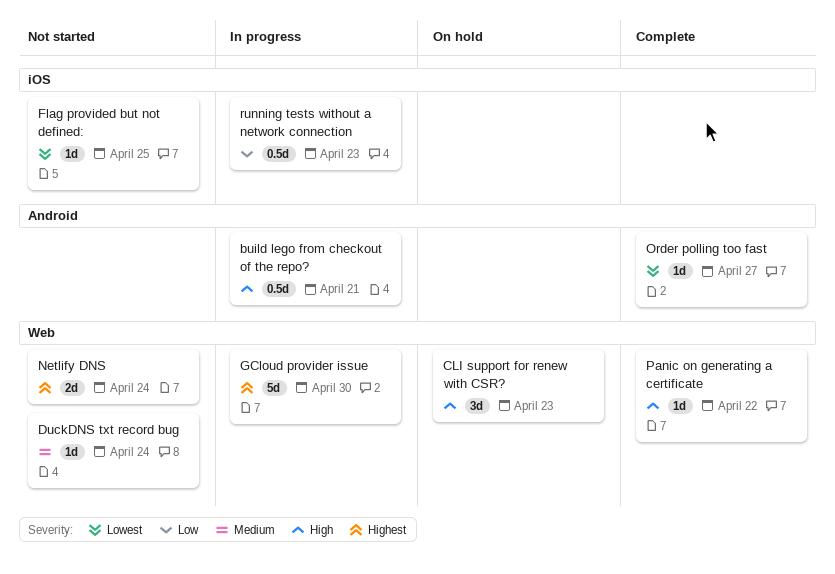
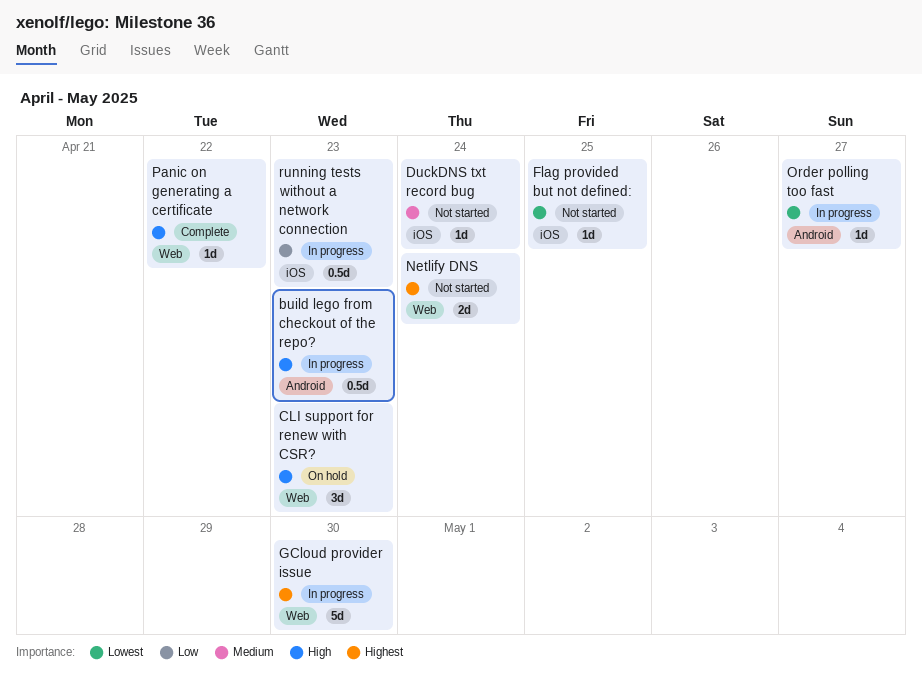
build lego from checkout of the repo?, due: Apr 21 -> Apr 23
DuckDNS txt record bug, label: Web -> iOS
Order polling too fast, status: Complete -> In progress

